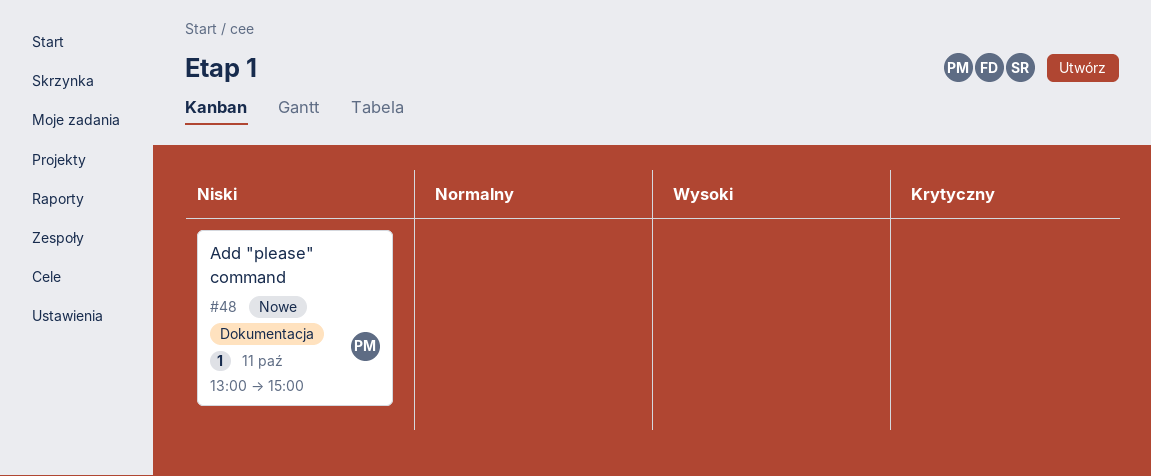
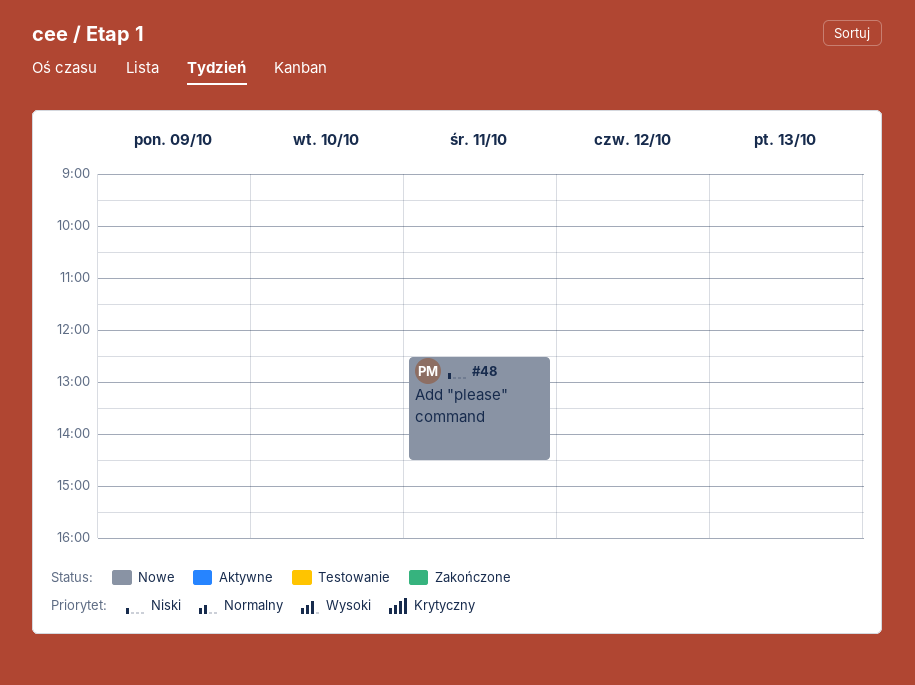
#48, begins: 13:00 -> 12:30
#48, ends: 15:00 -> 14:30

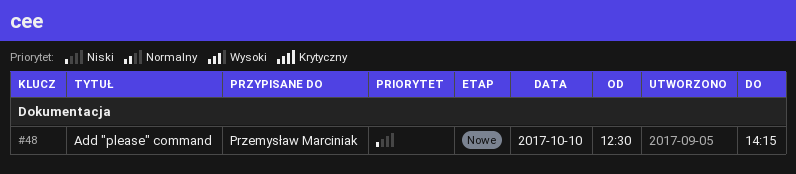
#48, day: Oct 11 -> Oct 10
#48, ends: 14:30 -> 14:15

